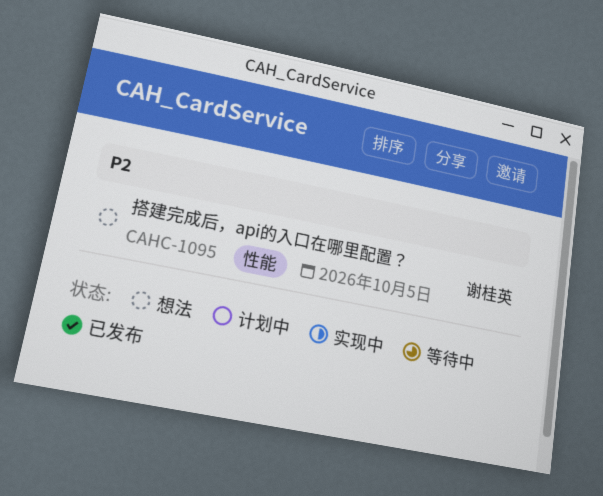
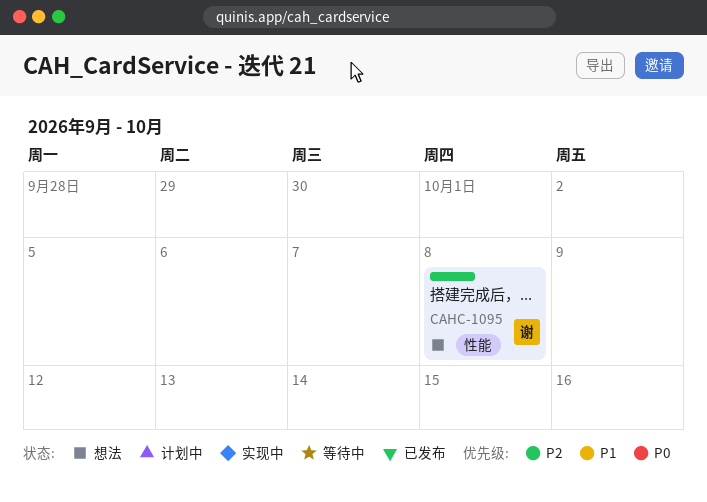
CAHC-1095, due: Oct 5 -> Oct 8

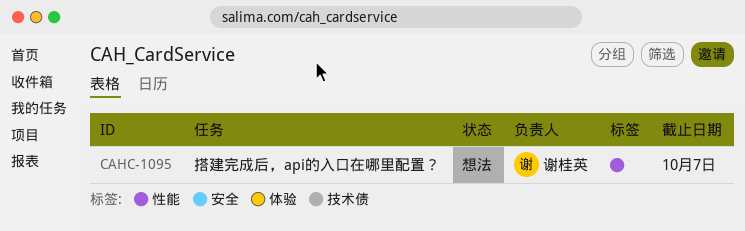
CAHC-1095, due: Oct 8 -> Oct 7

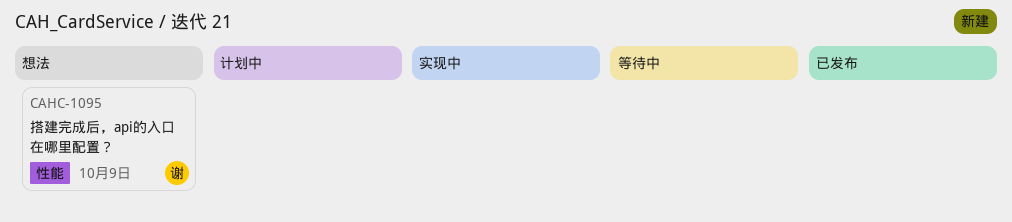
CAHC-1095, due: Oct 7 -> Oct 9

